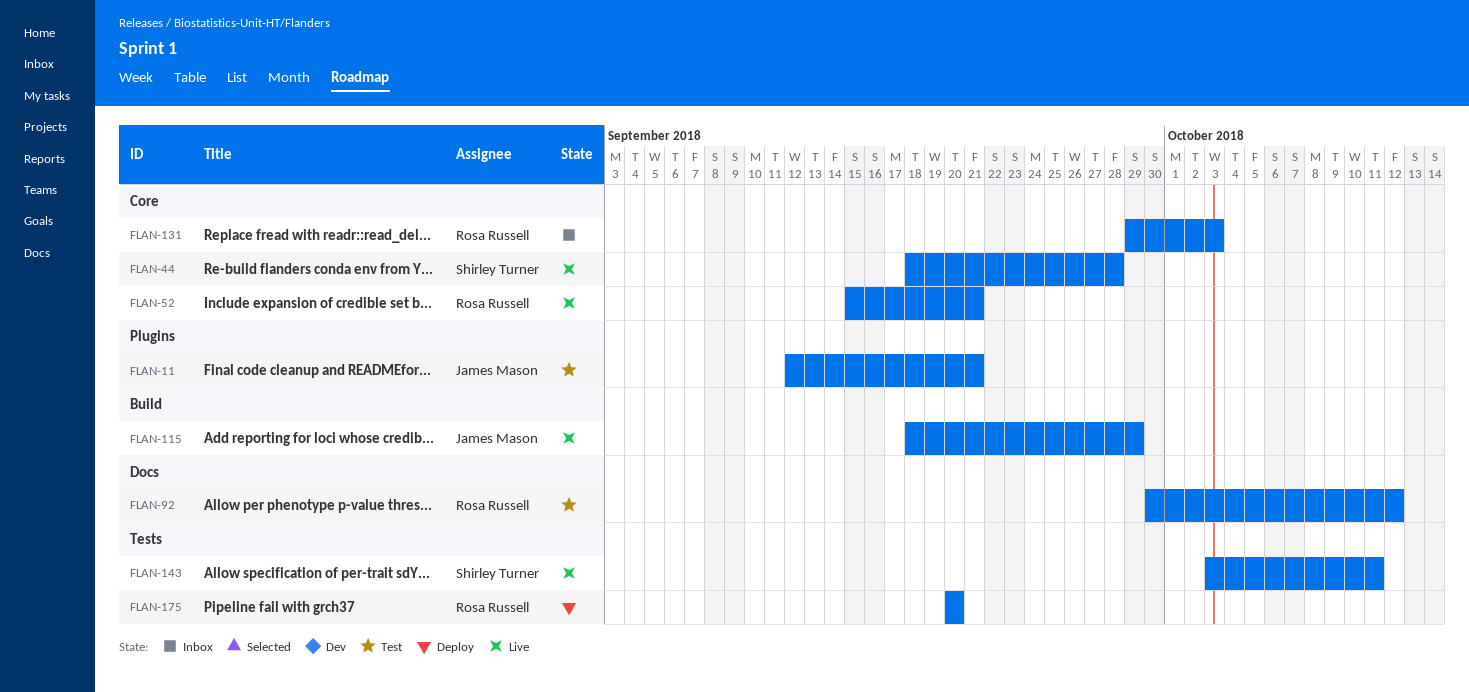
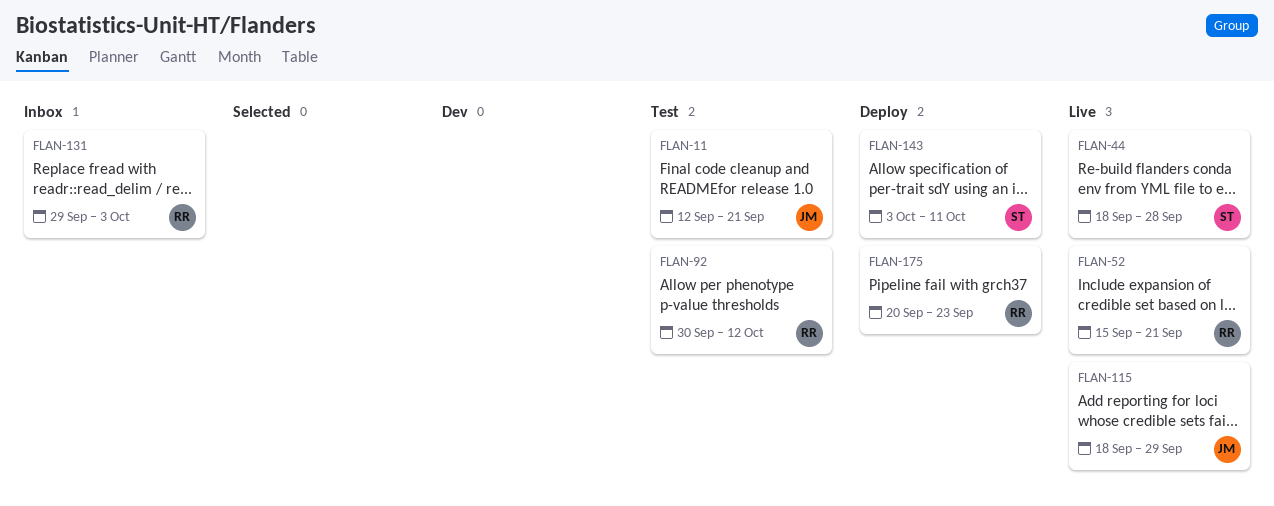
FLAN-143, status: Live -> Deploy
FLAN-175, due: Sep 20 -> Sep 23

